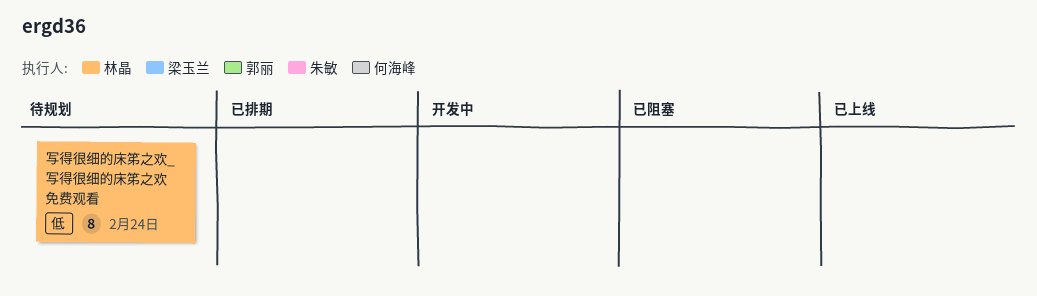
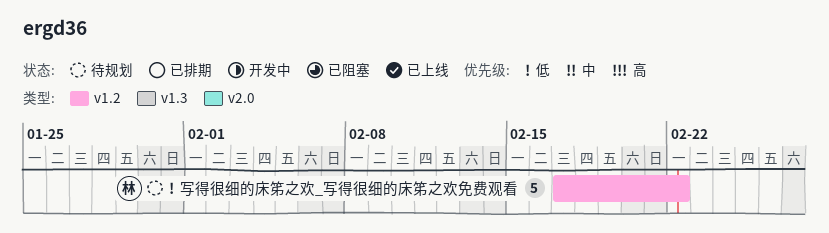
写得很细的床笫之欢_写得很细的床笫之欢免费观看, estimate: 8 -> 5
写得很细的床笫之欢_写得很细的床笫之欢免费观看, due: Feb 24 -> Feb 22

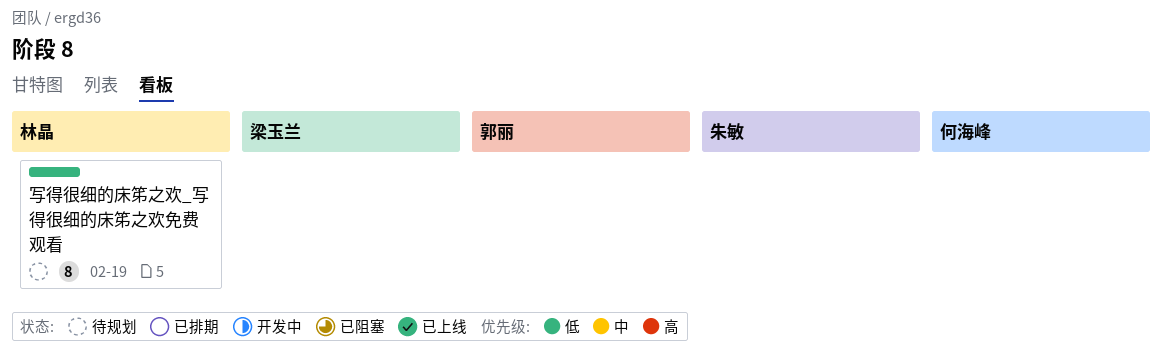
写得很细的床笫之欢_写得很细的床笫之欢免费观看, estimate: 5 -> 8
写得很细的床笫之欢_写得很细的床笫之欢免费观看, due: Feb 22 -> Feb 19

